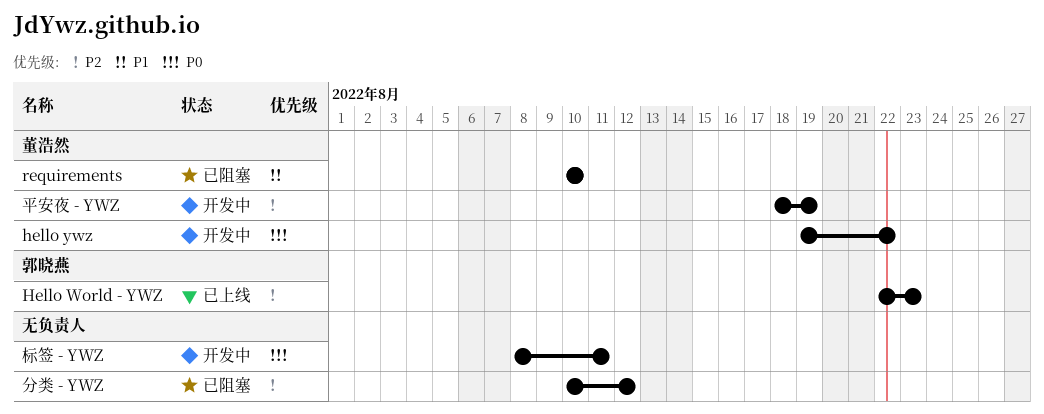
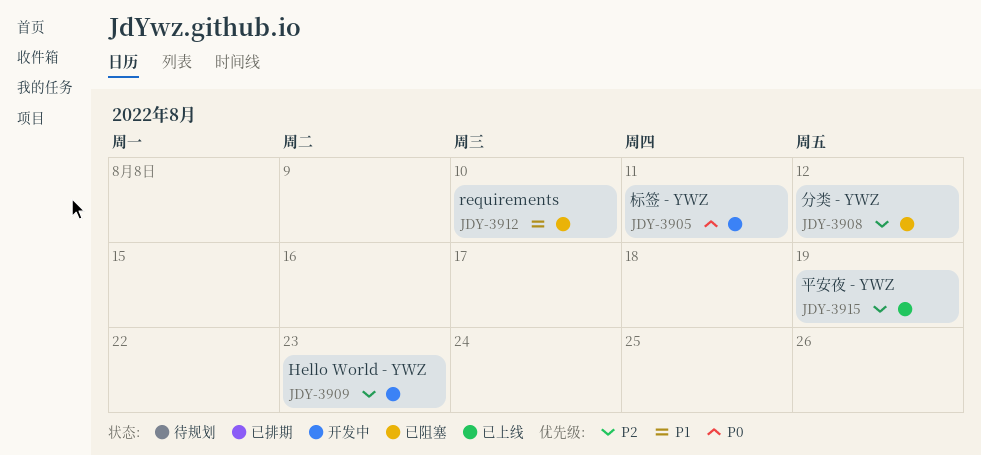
Hello World - YWZ, status: 已上线 -> 开发中
hello ywz: present -> none
平安夜 - YWZ, status: 开发中 -> 已上线

